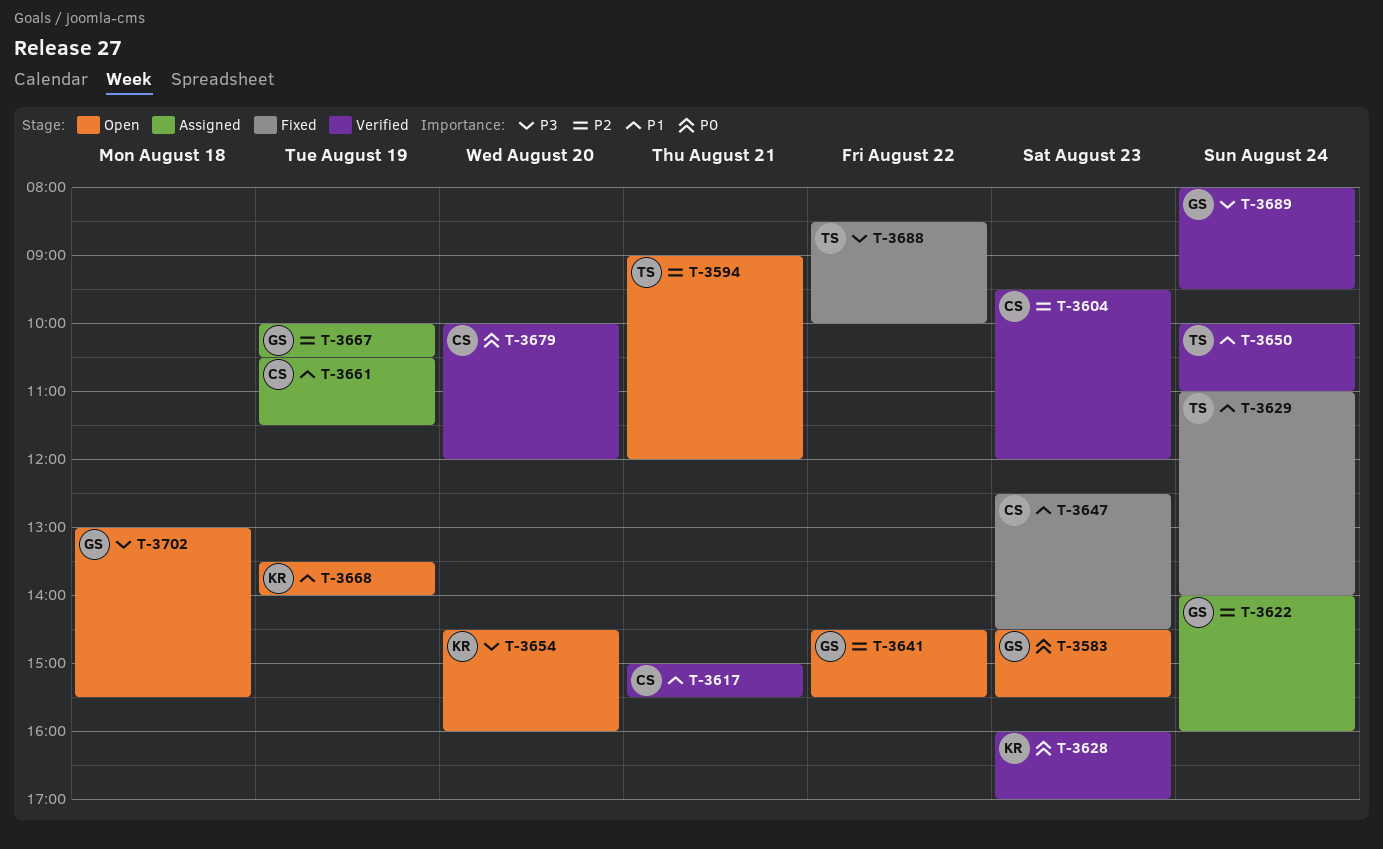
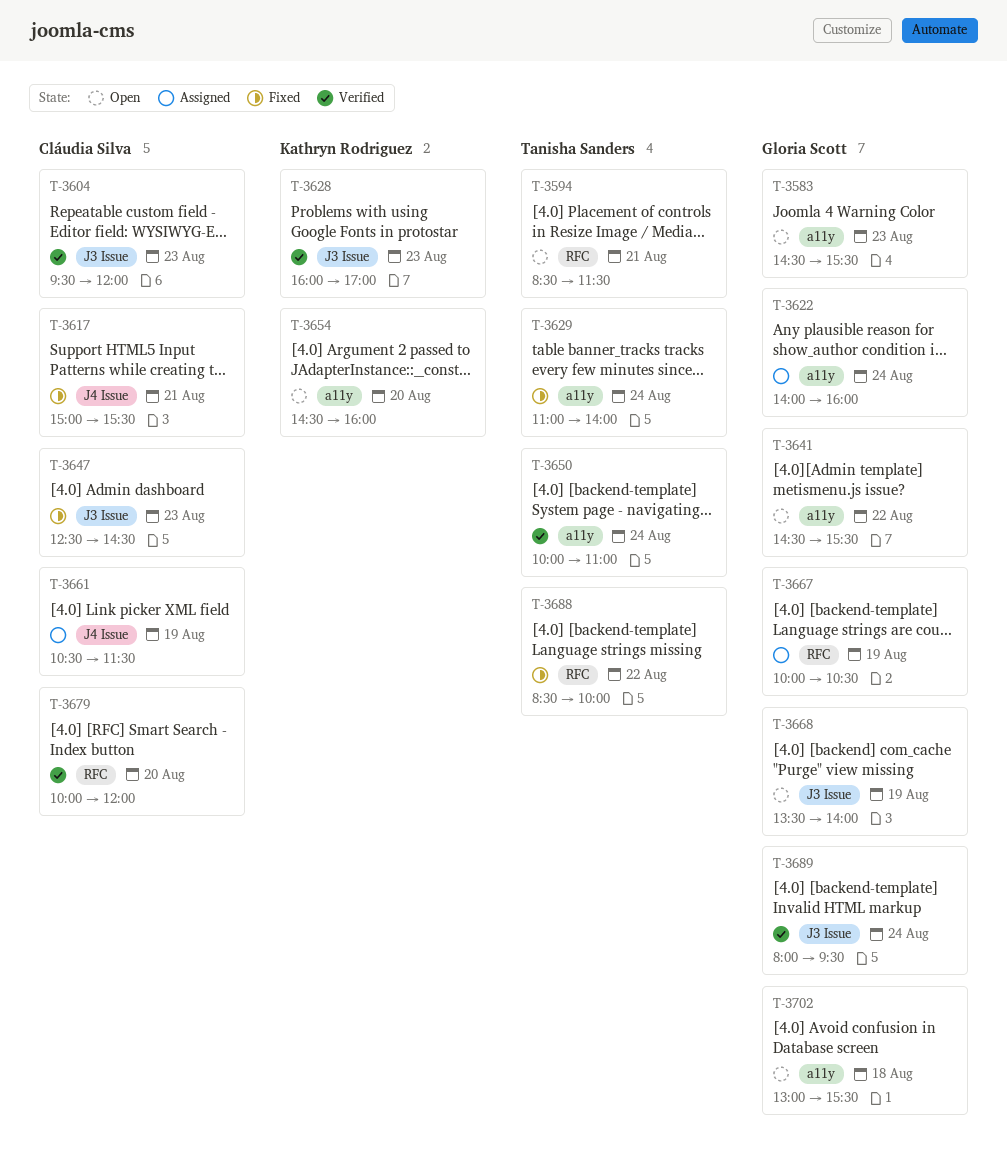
T-3594, begins: 09:00 -> 08:30
T-3594, ends: 12:00 -> 11:30
T-3617, status: Verified -> Fixed
T-3668, owner: Kathryn Rodriguez -> Gloria Scott

